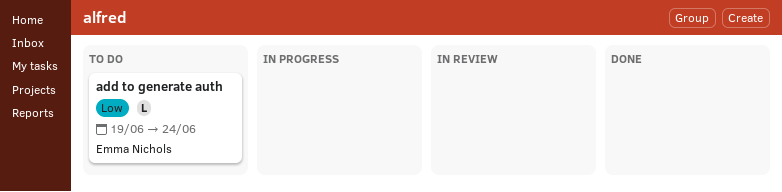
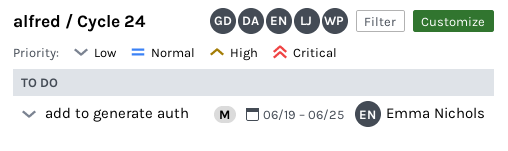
add to generate auth, estimate: L -> M
add to generate auth, due: Jun 24 -> Jun 25

